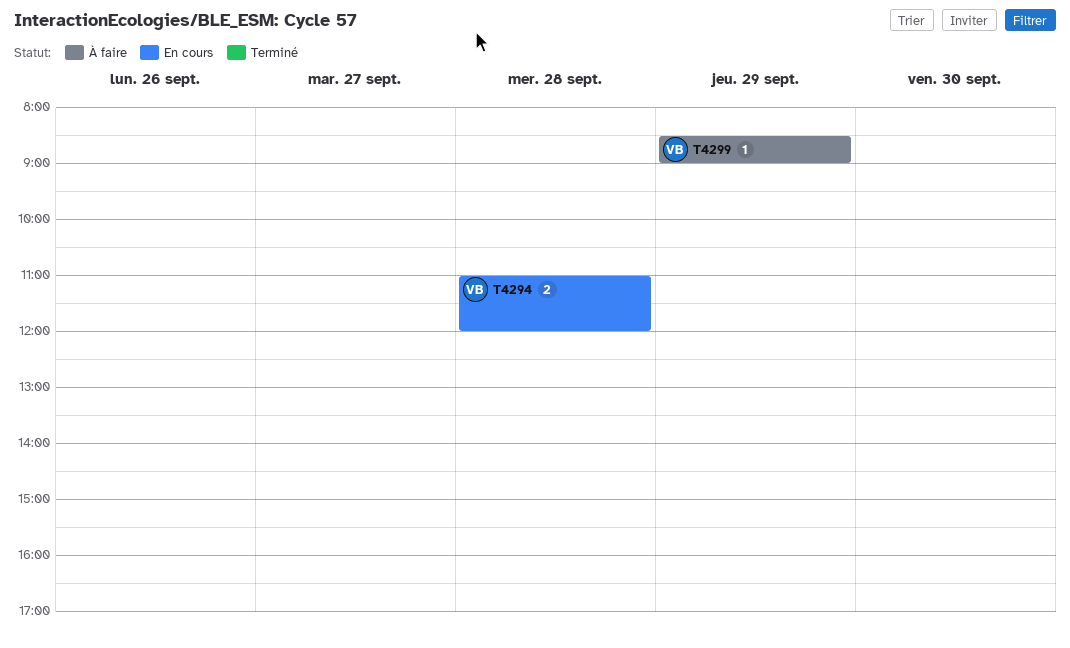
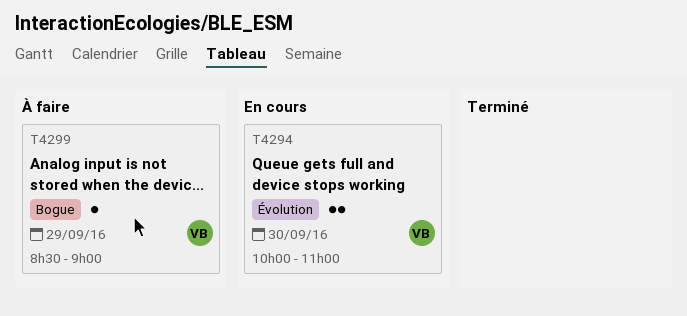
T4294, day: Sep 28 -> Sep 30
T4294, begins: 11:00 -> 10:00
T4294, ends: 12:00 -> 11:00

